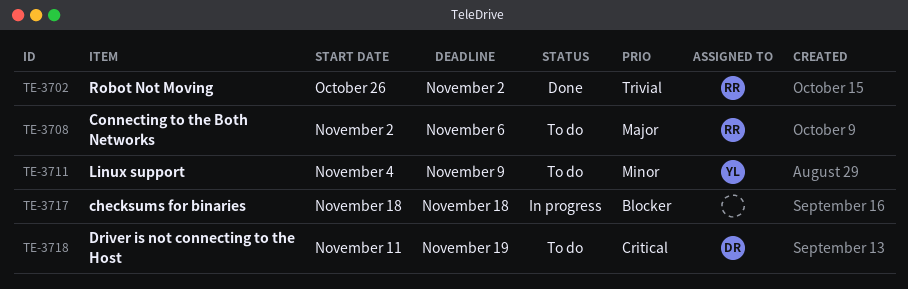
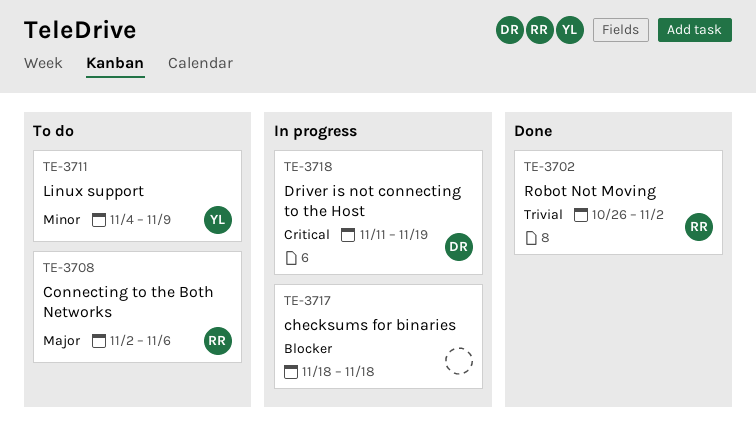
TE-3718, status: To do -> In progress

